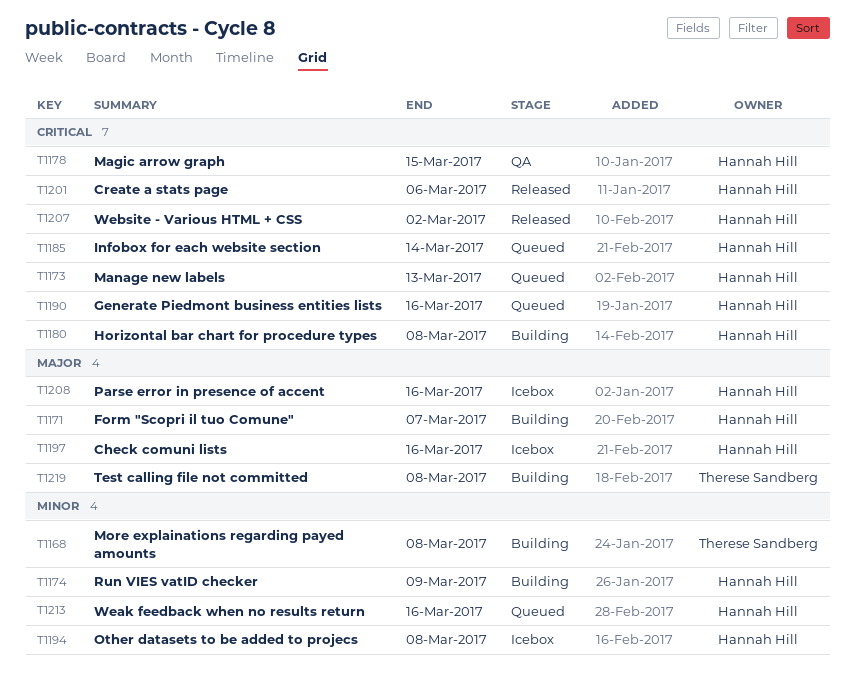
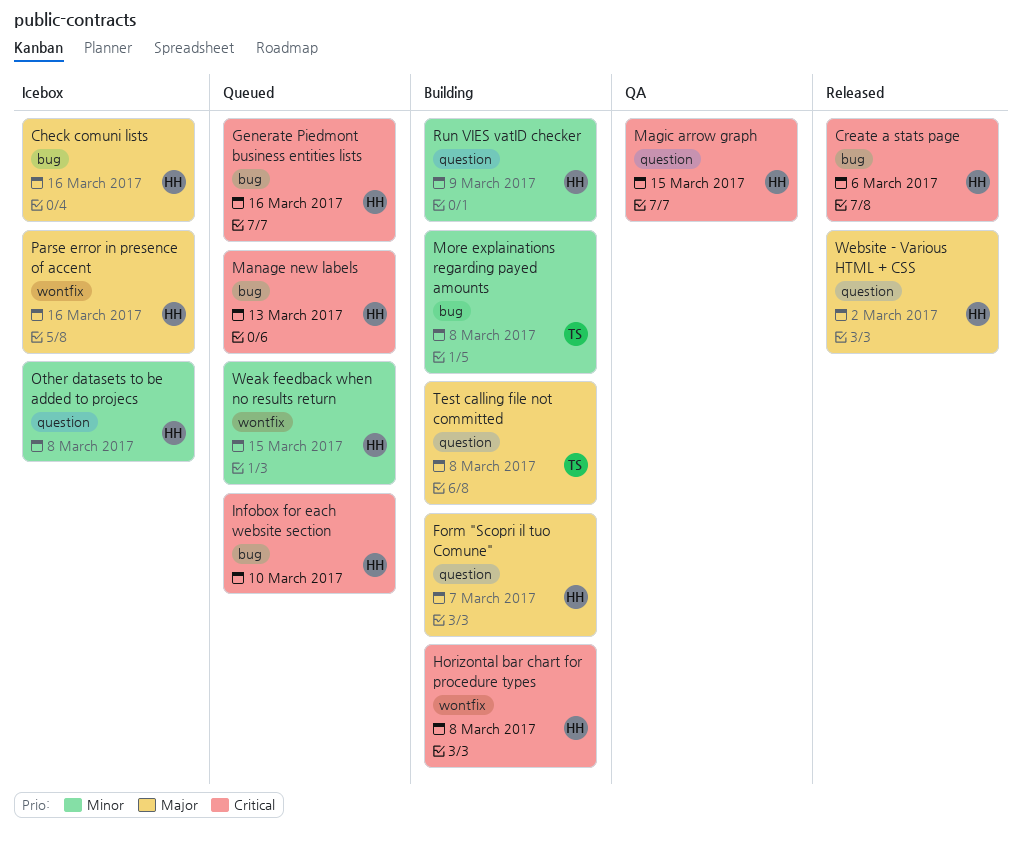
Infobox for each website section, due: Mar 14 -> Mar 10
Weak feedback when no results return, due: Mar 16 -> Mar 15
Website - Various HTML + CSS, priority: Critical -> Major

